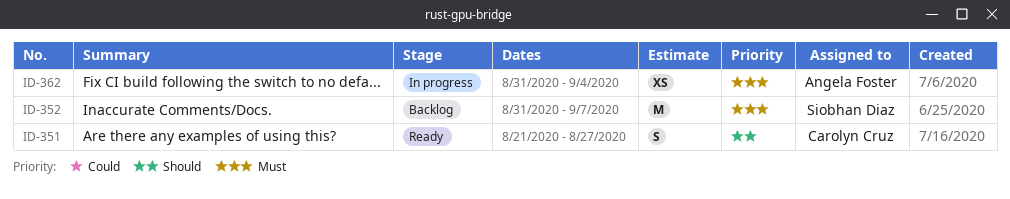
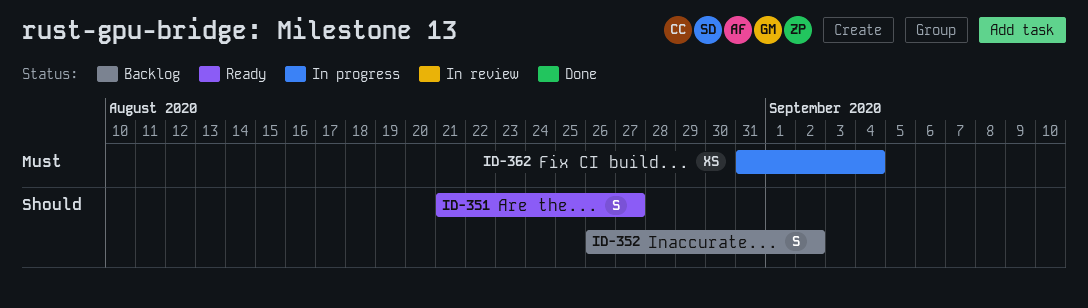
ID-352, priority: Must -> Should
ID-352, estimate: M -> S
ID-352, start: Aug 31 -> Aug 26
ID-352, due: Sep 7 -> Sep 2

